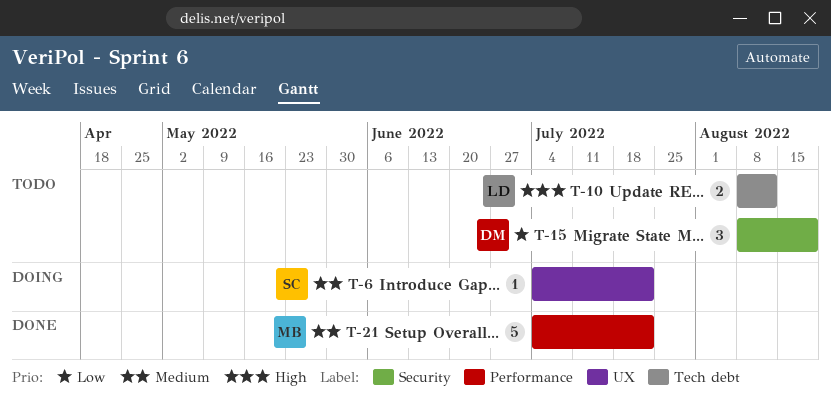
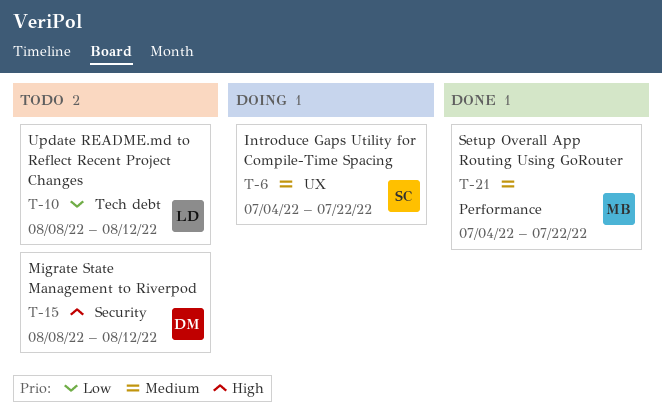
T-10, priority: High -> Low
T-15, priority: Low -> High
T-15, due: Aug 19 -> Aug 12

